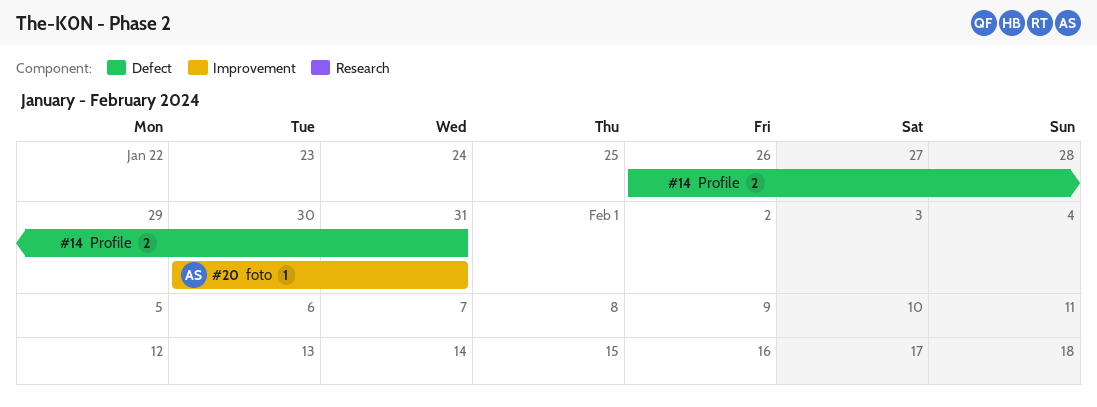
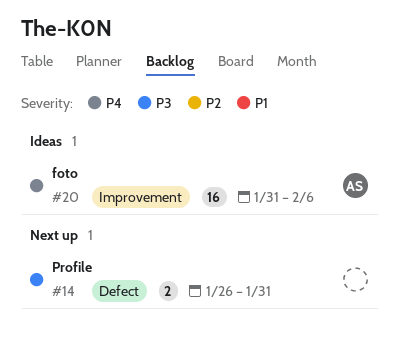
#20, estimate: 1 -> 16
#20, start: Jan 30 -> Jan 31
#20, due: Jan 31 -> Feb 6

